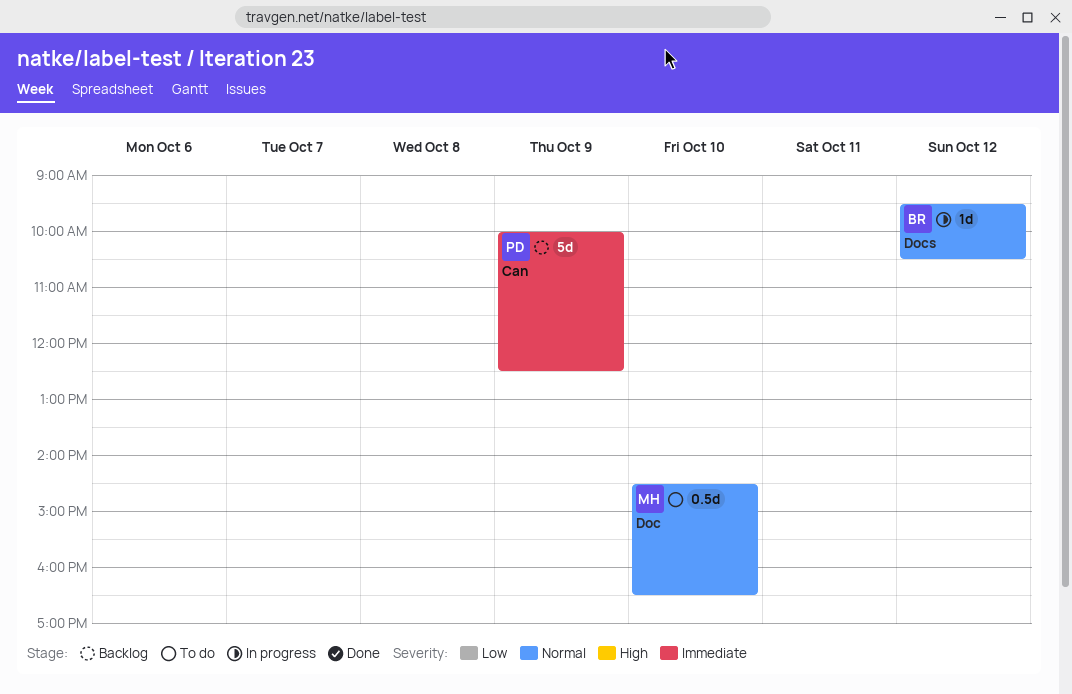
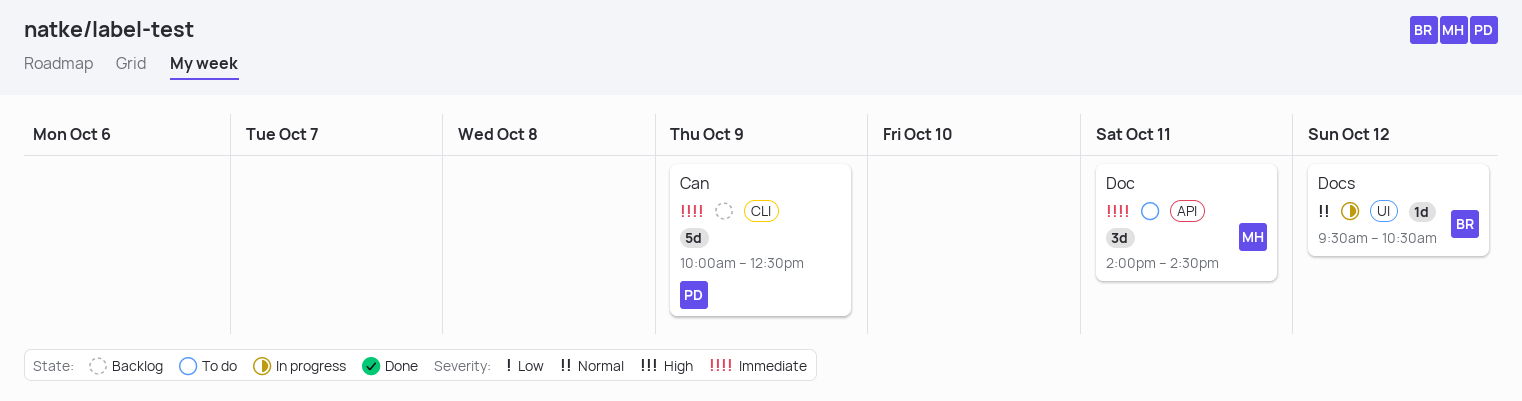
Doc, priority: Normal -> Immediate
Doc, estimate: 0.5d -> 3d
Doc, day: Oct 10 -> Oct 11
Doc, begins: 14:30 -> 14:00
Doc, ends: 16:30 -> 14:30

